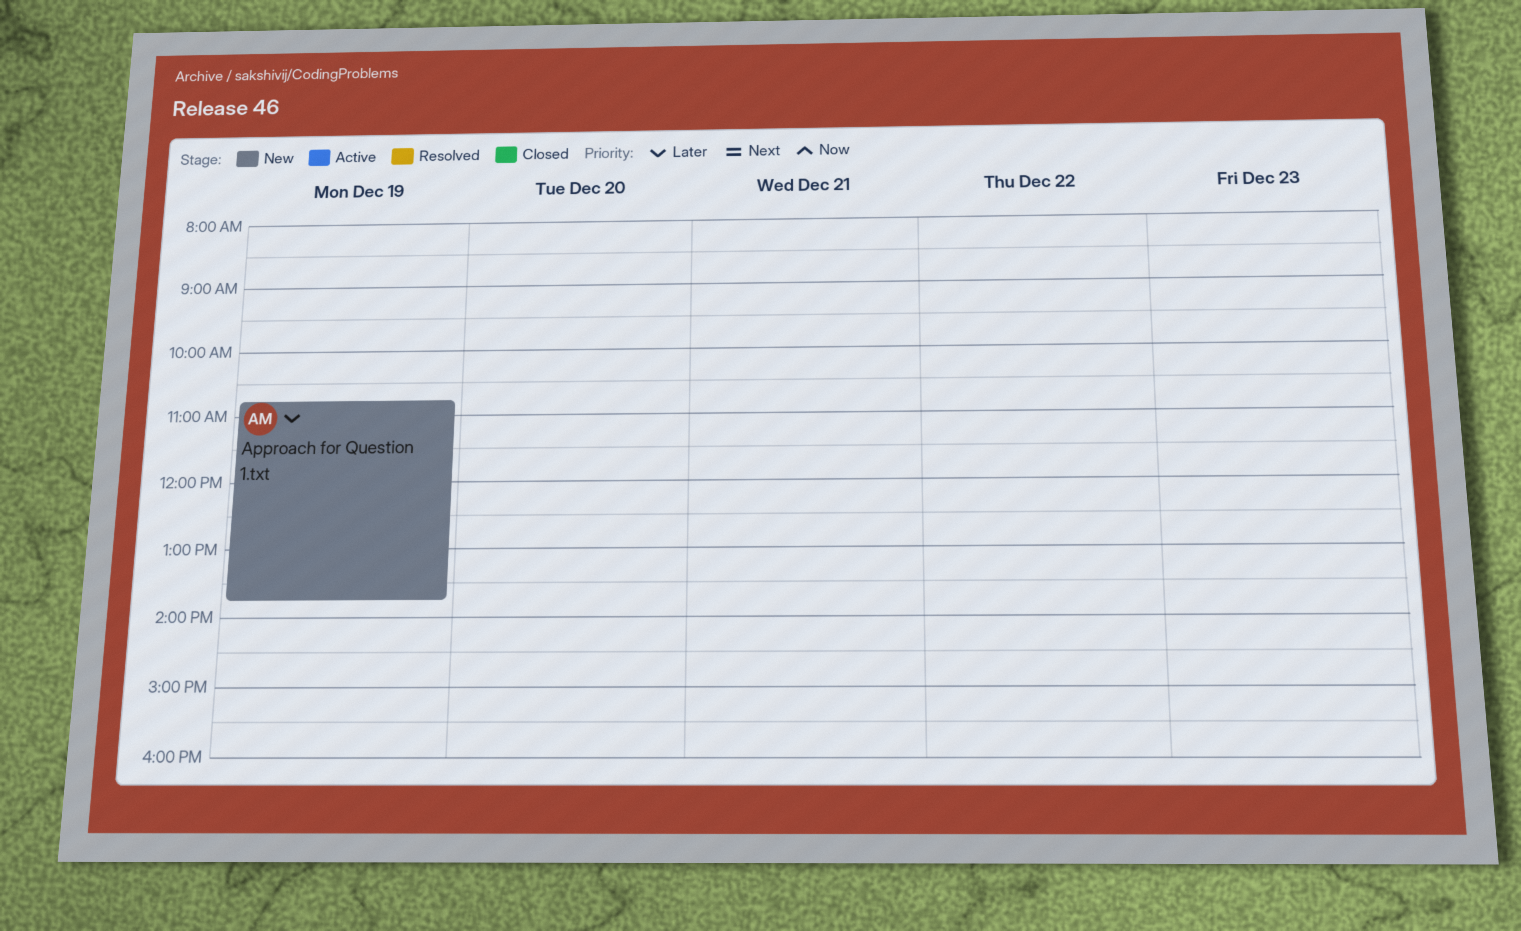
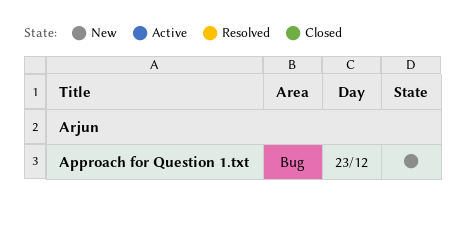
Approach for Question 1.txt, day: Dec 19 -> Dec 23

